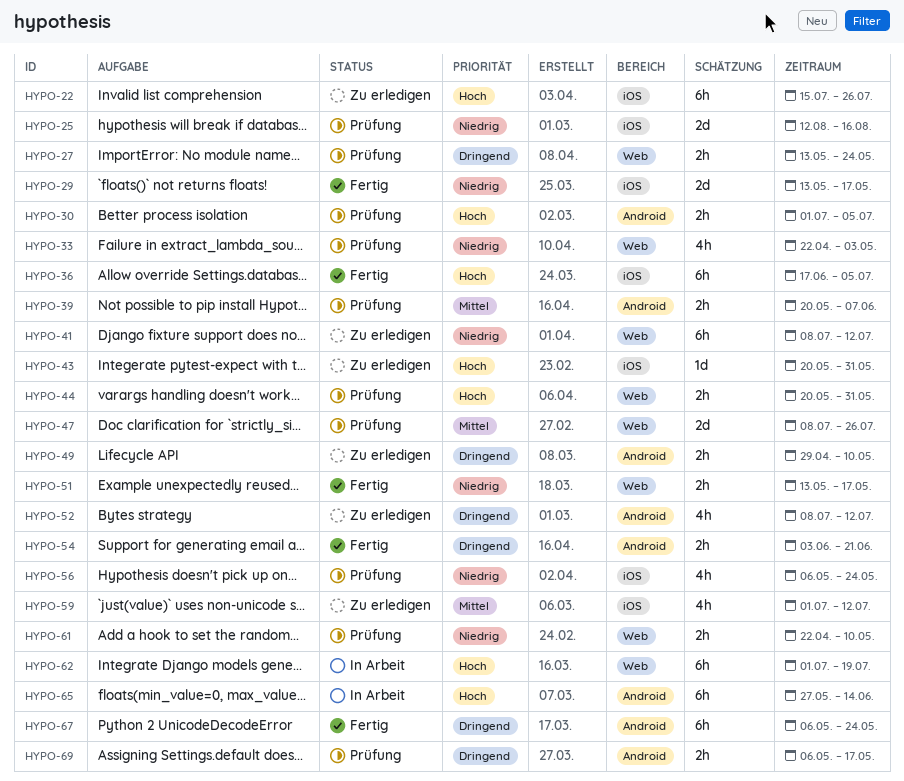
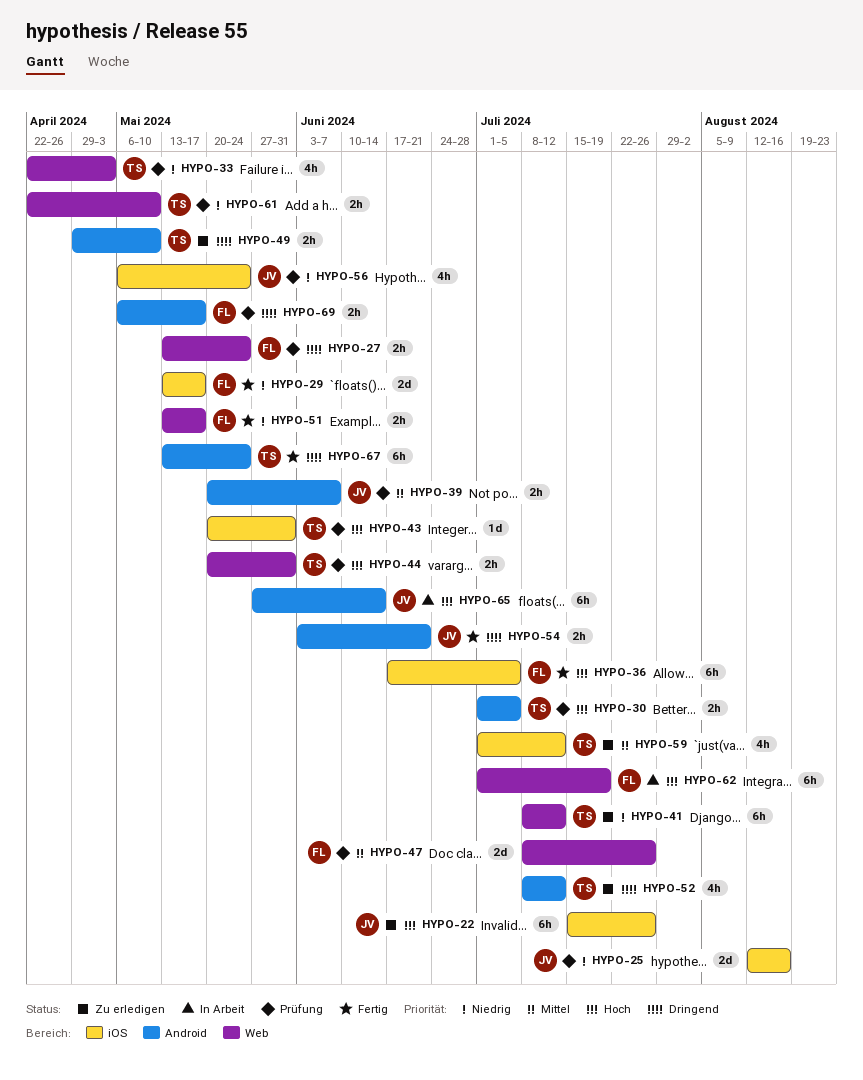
HYPO-43, status: Zu erledigen -> Prüfung
HYPO-67, start: May 6 -> May 13

